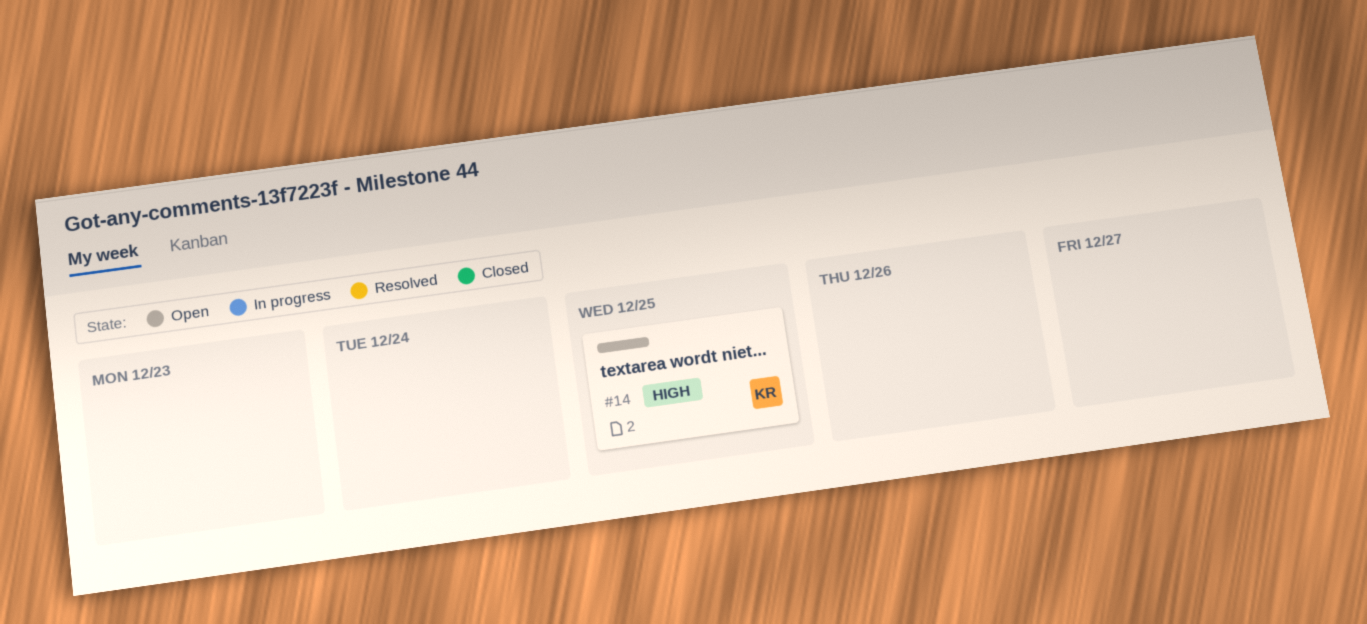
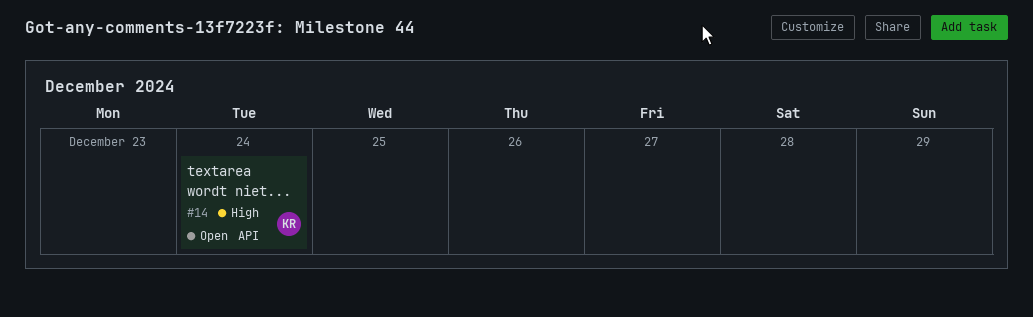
#14, due: Dec 25 -> Dec 24

